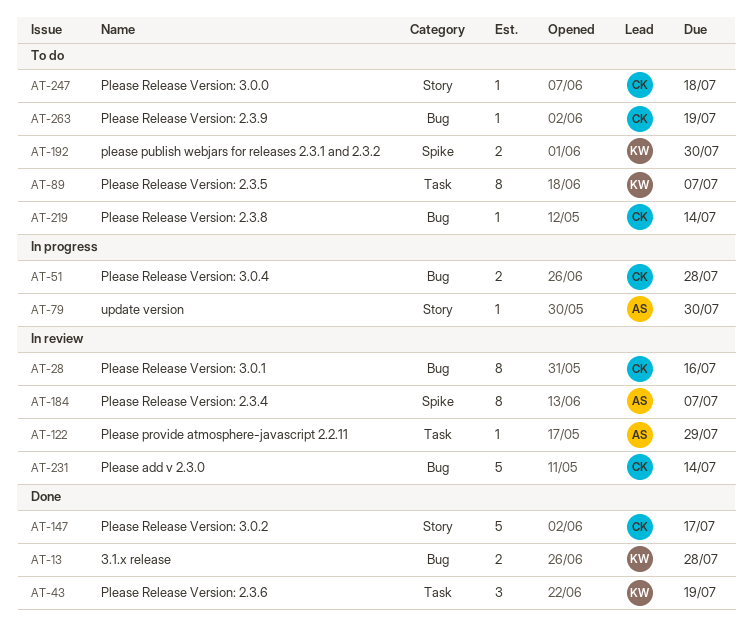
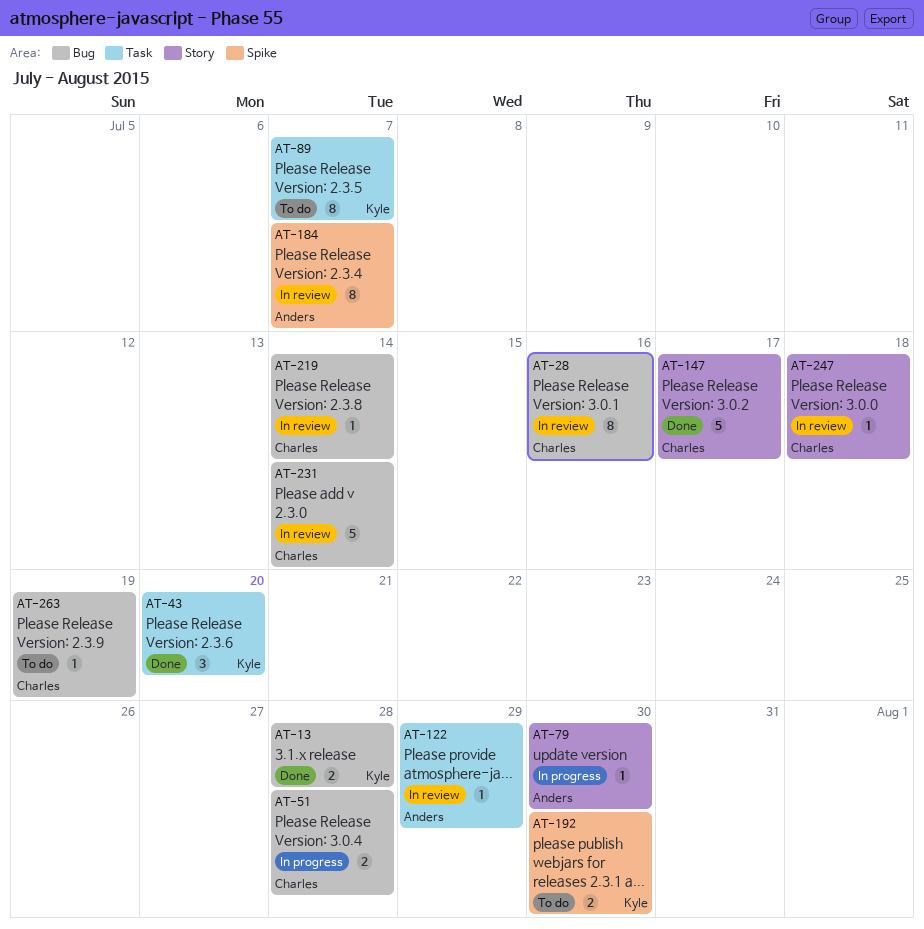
AT-43, due: Jul 19 -> Jul 20
AT-219, status: To do -> In review
AT-247, status: To do -> In review

